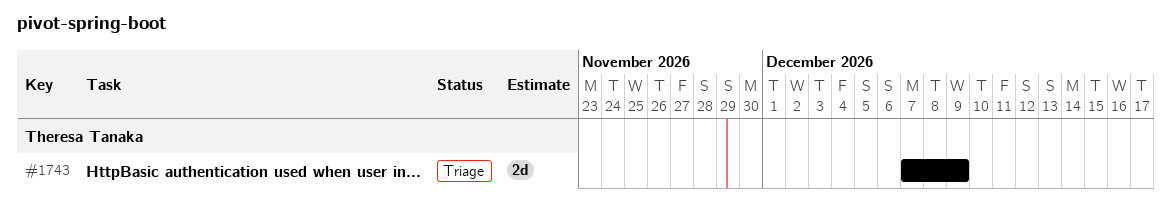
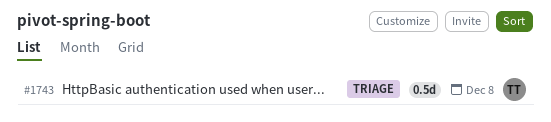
#1743, estimate: 2d -> 0.5d
#1743, due: Dec 9 -> Dec 8

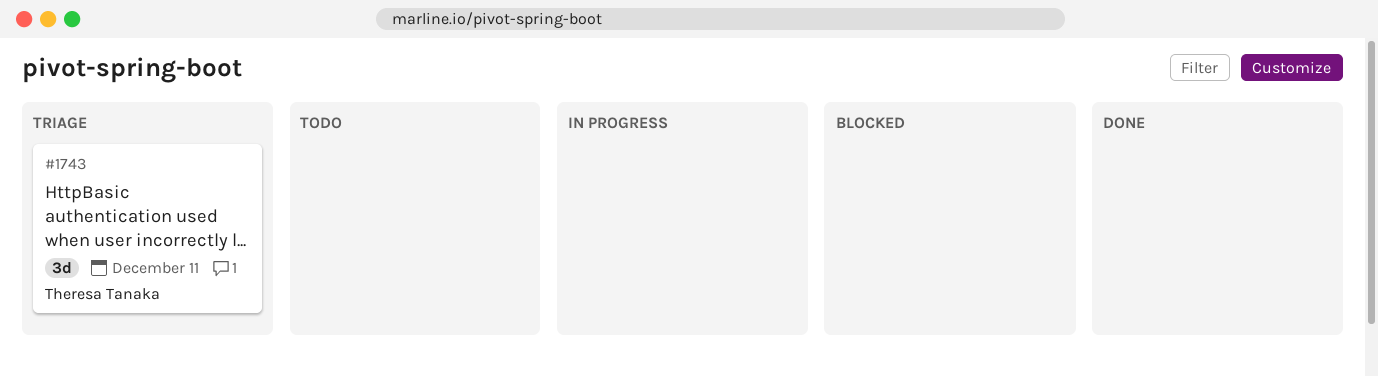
#1743, estimate: 0.5d -> 3d
#1743, due: Dec 8 -> Dec 11

